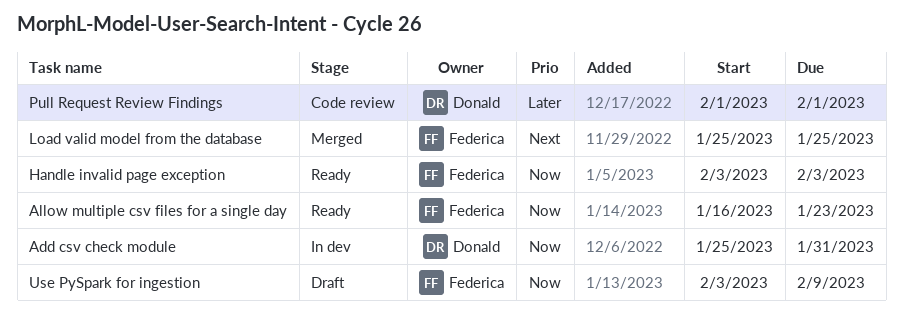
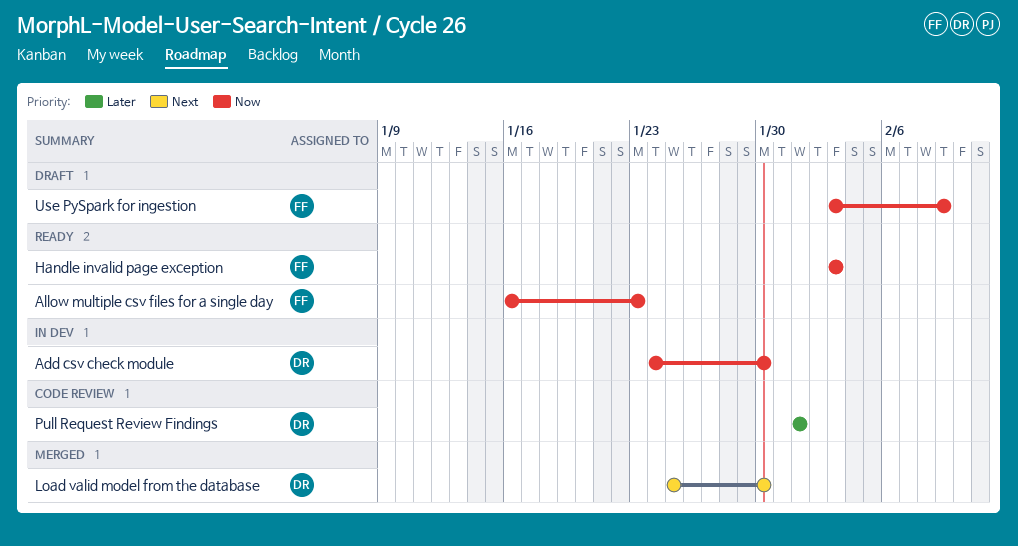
Add csv check module, start: Jan 25 -> Jan 24
Add csv check module, due: Jan 31 -> Jan 30
Load valid model from the database, owner: Federica -> Donald
Load valid model from the database, due: Jan 25 -> Jan 30

